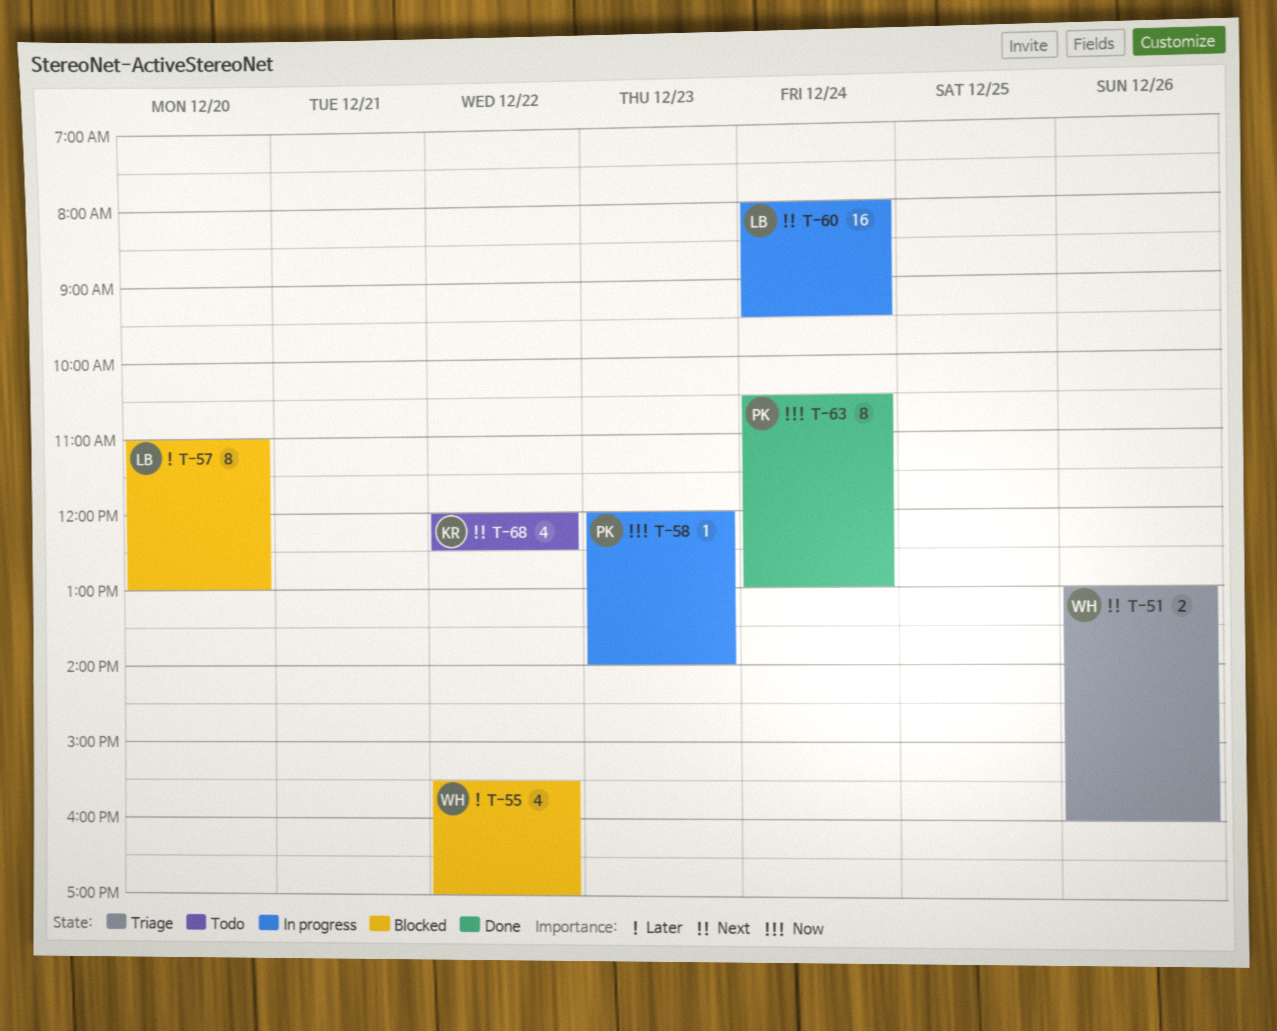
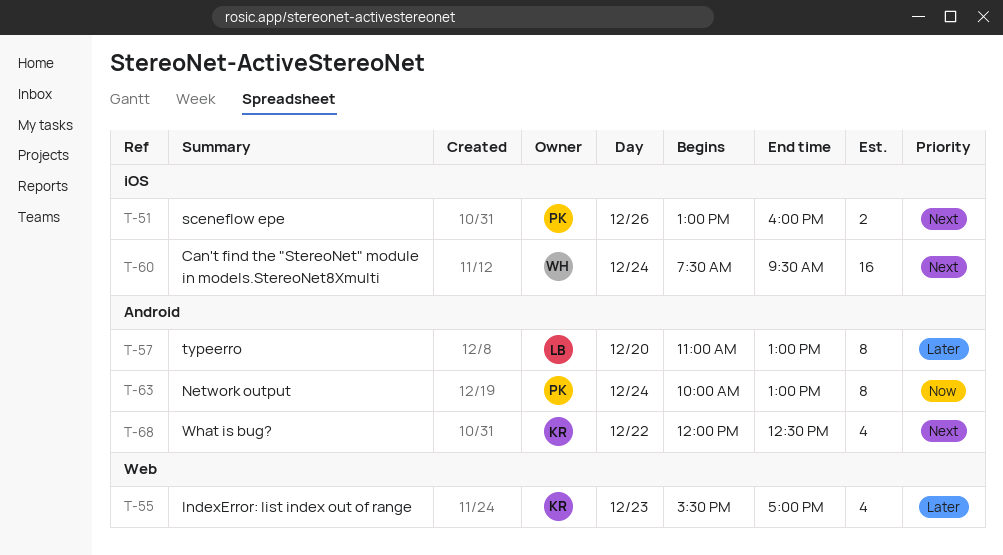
T-51, owner: WH -> PK
T-55, owner: WH -> KR
T-55, day: Dec 22 -> Dec 23
T-58: present -> none
T-60, owner: LB -> WH
T-60, begins: 08:00 -> 07:30
T-63, begins: 10:30 -> 10:00

